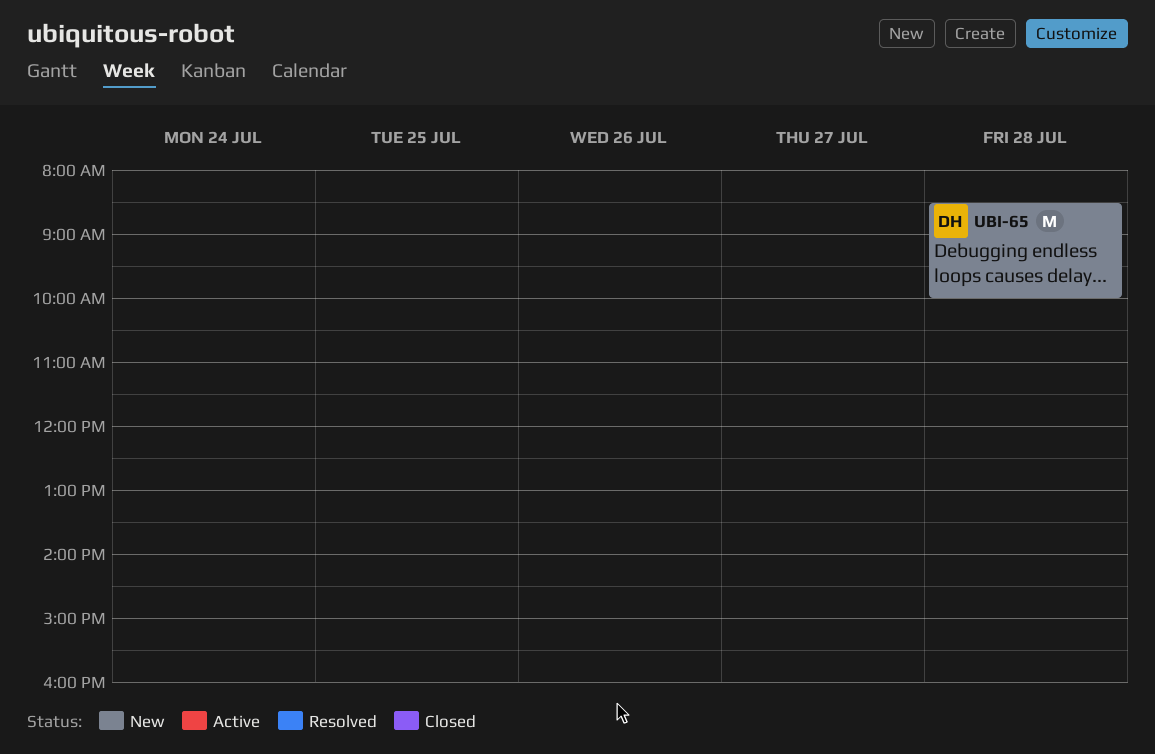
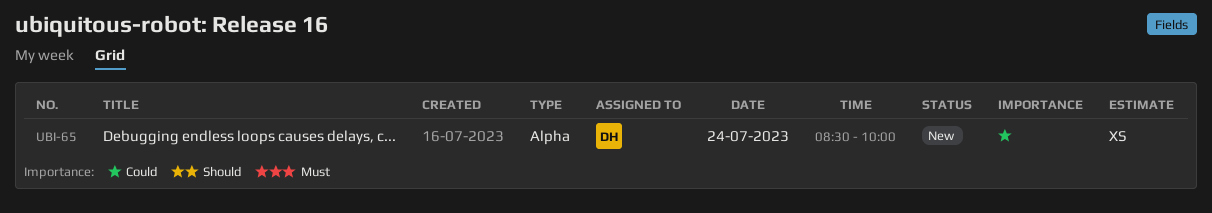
UBI-65, estimate: M -> XS
UBI-65, day: Jul 28 -> Jul 24

